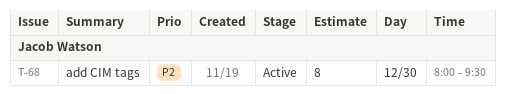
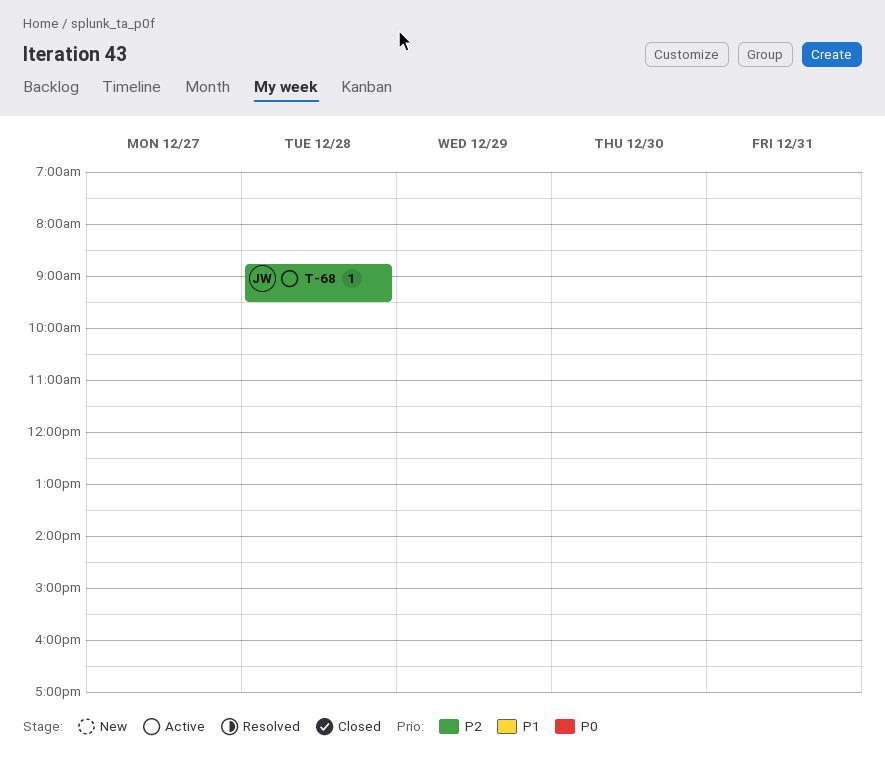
T-68, estimate: 8 -> 1
T-68, day: Dec 30 -> Dec 28
T-68, begins: 08:00 -> 08:45

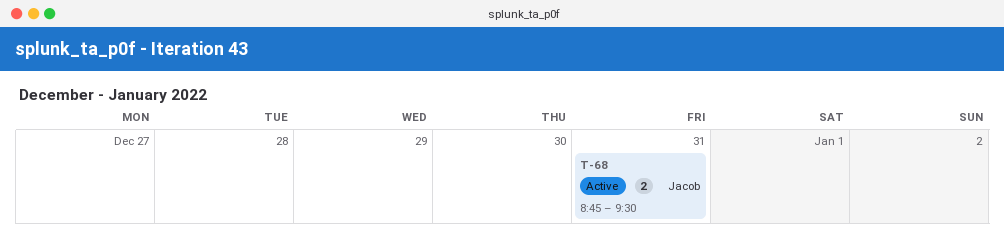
T-68, estimate: 1 -> 2
T-68, day: Dec 28 -> Dec 31

